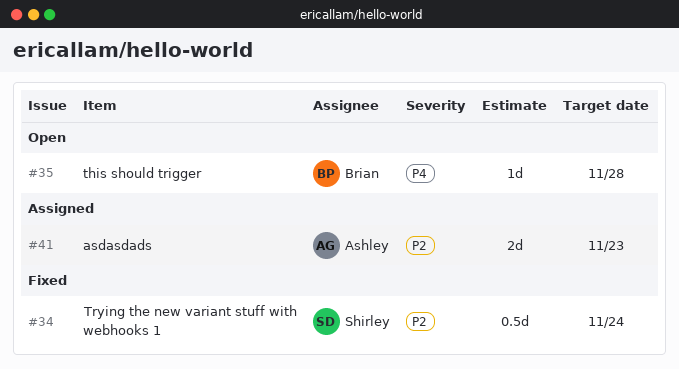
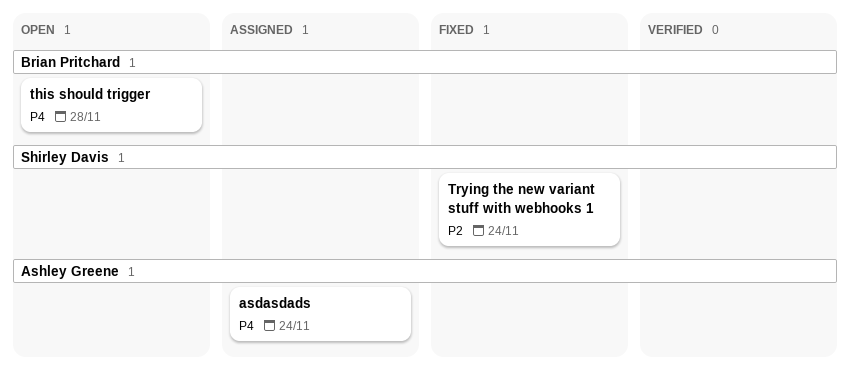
asdasdads, priority: P2 -> P4
asdasdads, due: Nov 23 -> Nov 24

